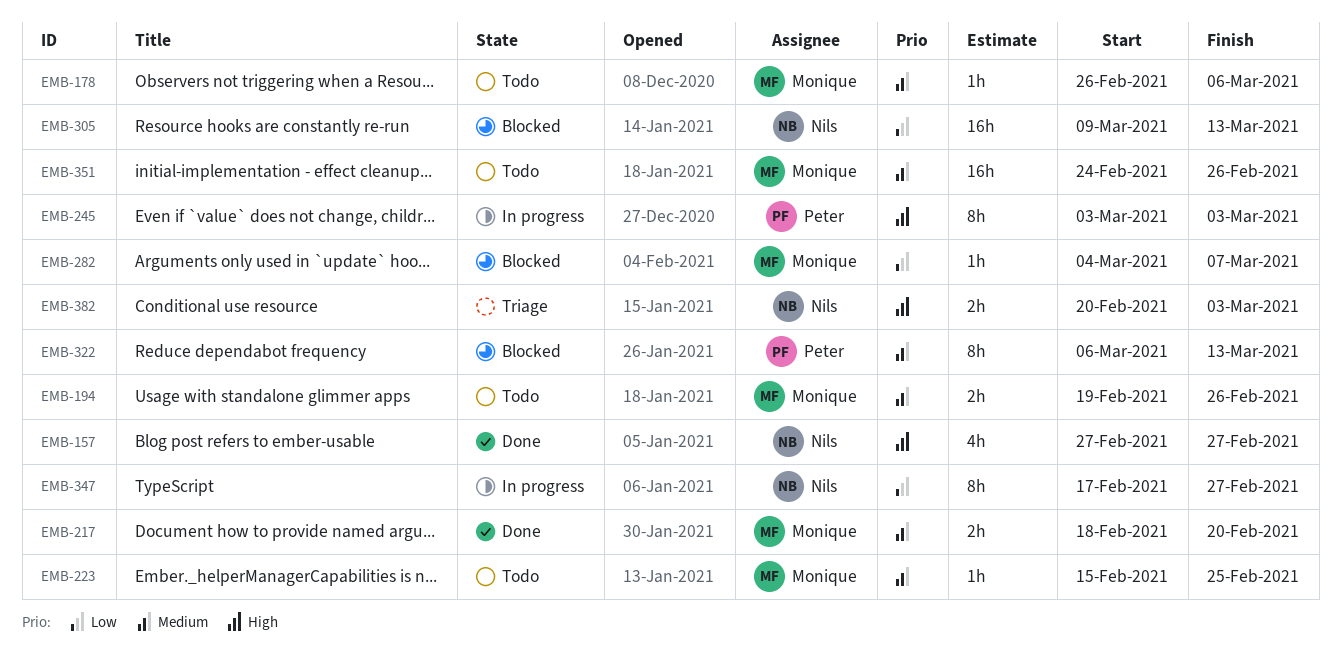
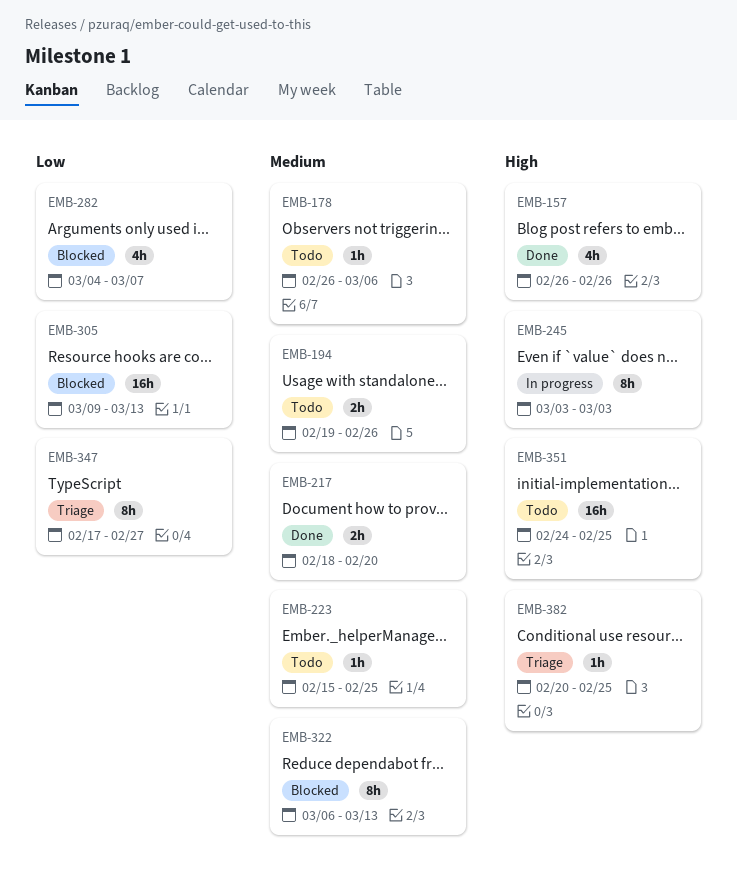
EMB-157, start: Feb 27 -> Feb 26
EMB-157, due: Feb 27 -> Feb 26
EMB-282, estimate: 1h -> 4h
EMB-347, status: In progress -> Triage
EMB-351, priority: Medium -> High
EMB-351, due: Feb 26 -> Feb 25
EMB-382, estimate: 2h -> 1h
EMB-382, due: Mar 3 -> Feb 25

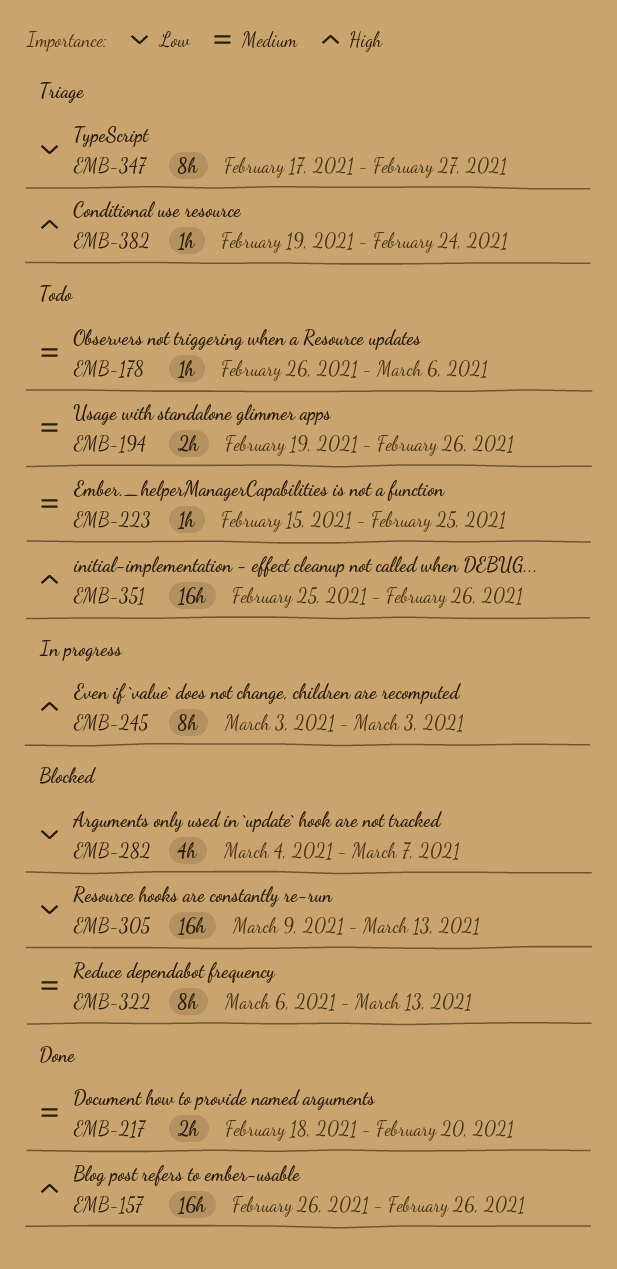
EMB-157, estimate: 4h -> 16h
EMB-351, start: Feb 24 -> Feb 25
EMB-351, due: Feb 25 -> Feb 26
EMB-382, start: Feb 20 -> Feb 19
EMB-382, due: Feb 25 -> Feb 24

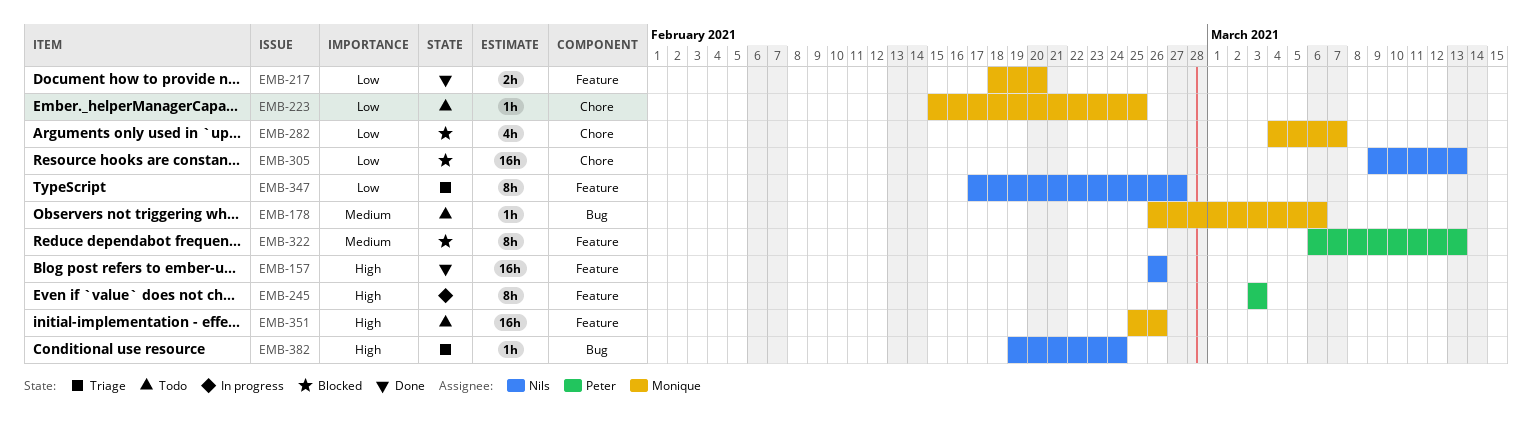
EMB-194: present -> none
EMB-217, priority: Medium -> Low
EMB-223, priority: Medium -> Low

